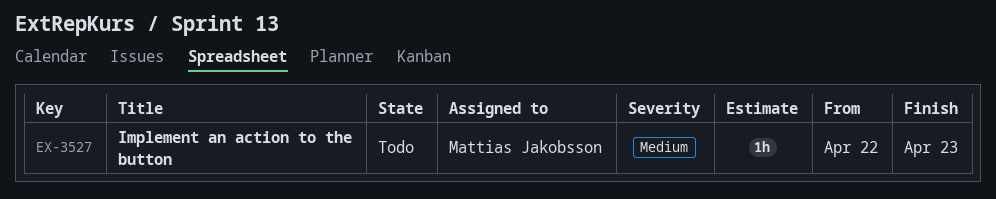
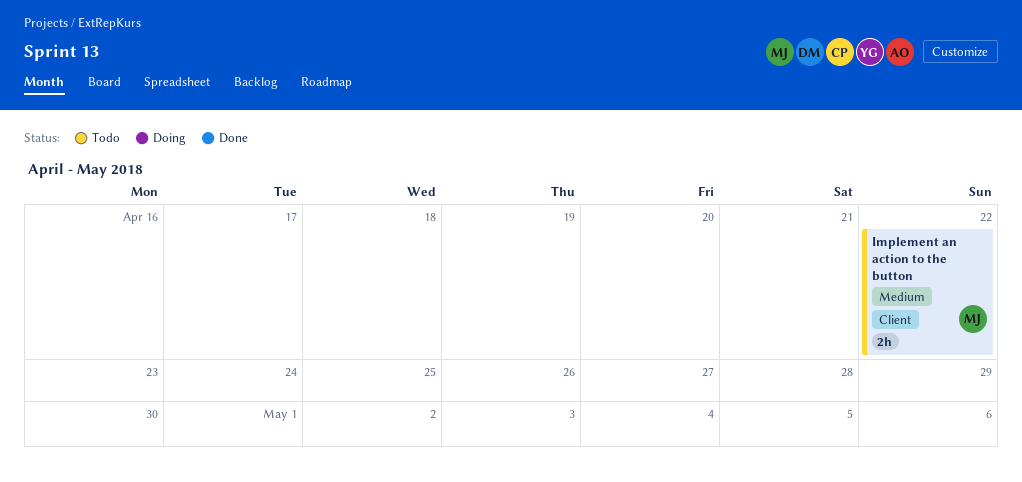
Implement an action to the button, estimate: 1h -> 2h
Implement an action to the button, due: Apr 23 -> Apr 22

